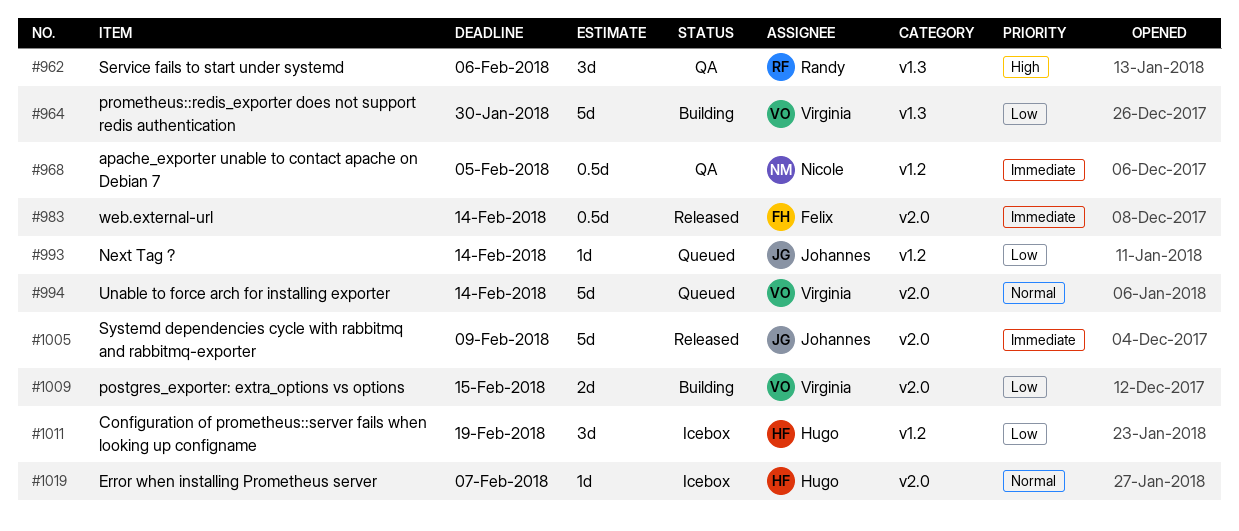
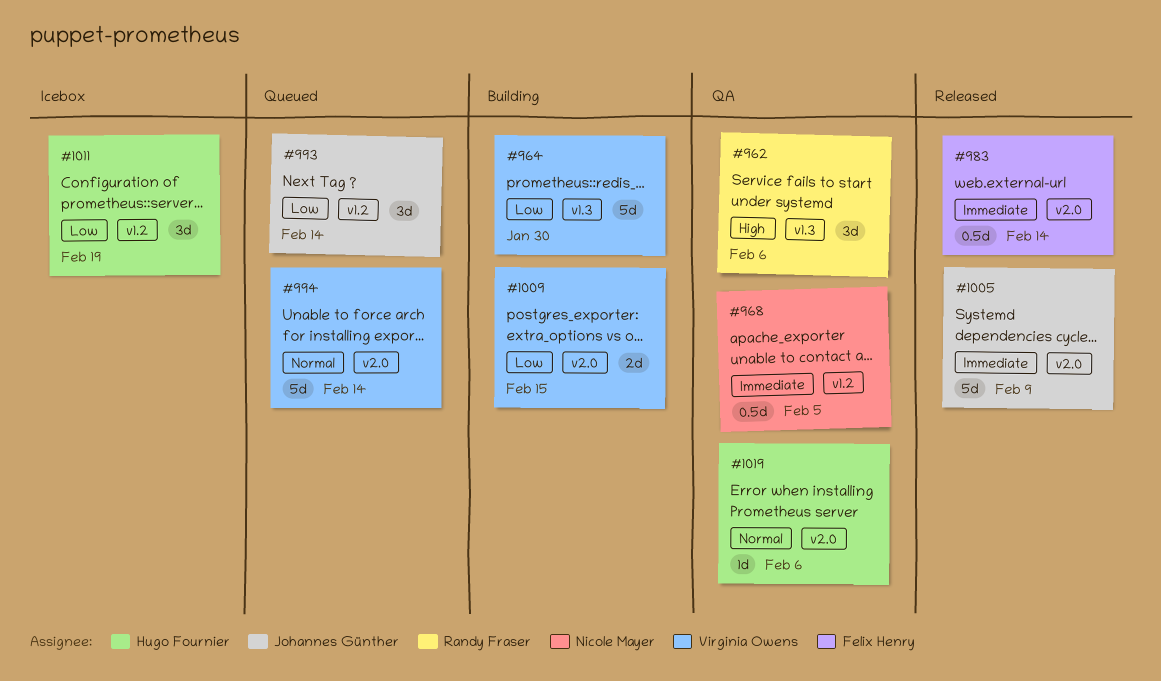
#993, estimate: 1d -> 3d
#1019, status: Icebox -> QA
#1019, due: Feb 7 -> Feb 6

